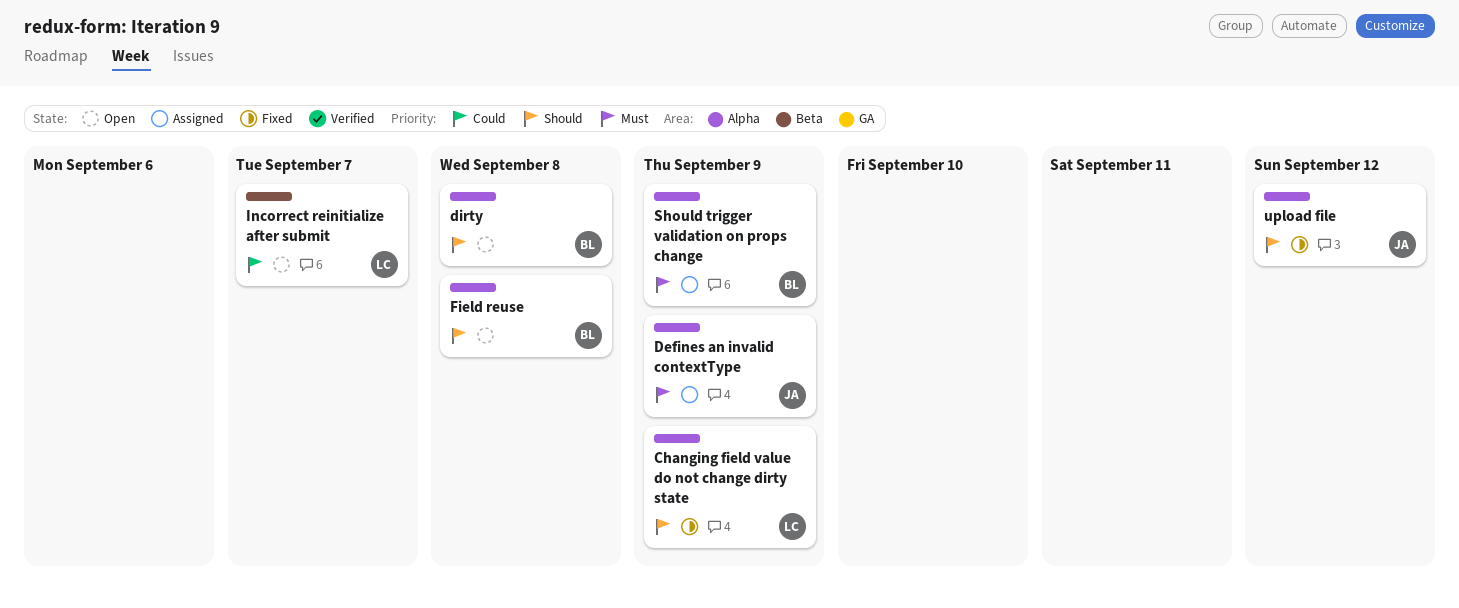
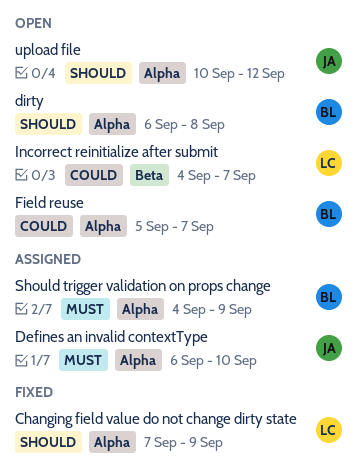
Defines an invalid contextType, due: Sep 9 -> Sep 10
Field reuse, priority: Should -> Could
Field reuse, due: Sep 8 -> Sep 7
upload file, status: Fixed -> Open

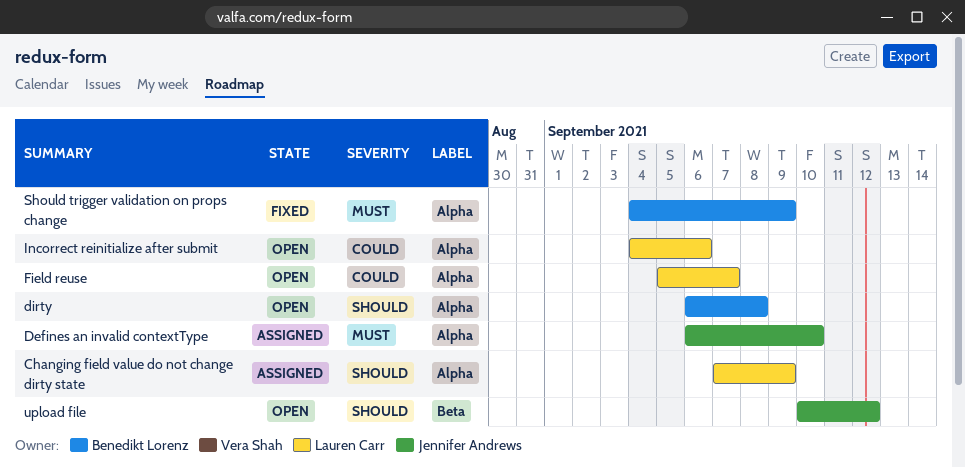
Changing field value do not change dirty state, status: Fixed -> Assigned
Field reuse, owner: Benedikt Lorenz -> Lauren Carr
Incorrect reinitialize after submit, label: Beta -> Alpha
Incorrect reinitialize after submit, due: Sep 7 -> Sep 6
Should trigger validation on props change, status: Assigned -> Fixed
upload file, label: Alpha -> Beta

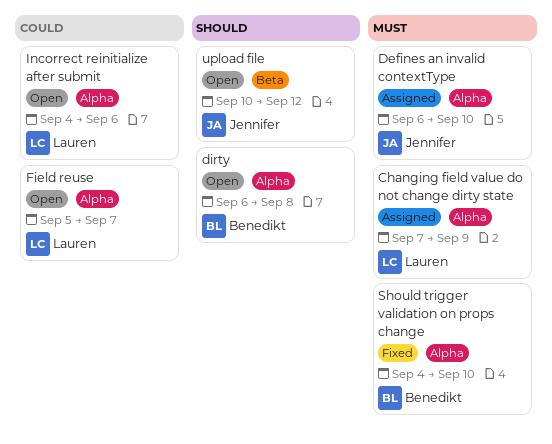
Changing field value do not change dirty state, priority: Should -> Must
Should trigger validation on props change, due: Sep 9 -> Sep 10

